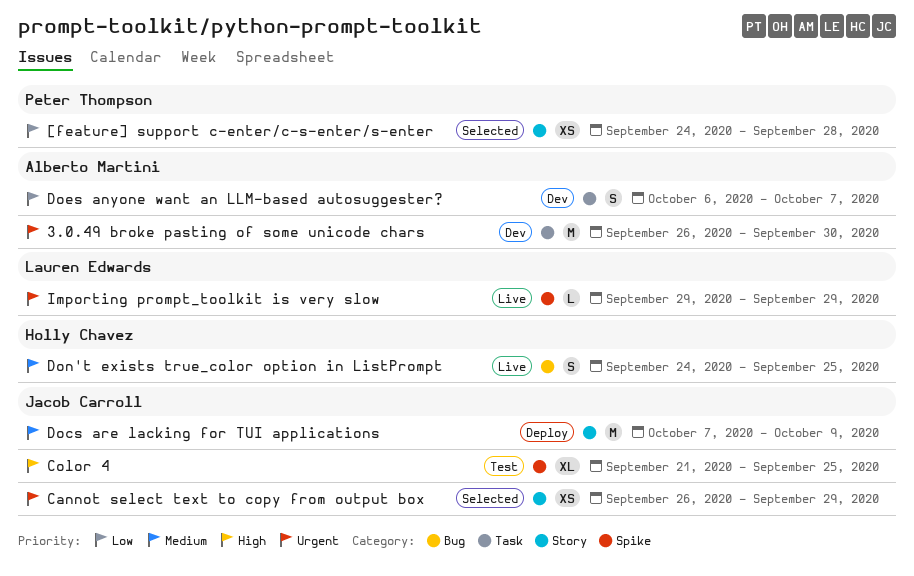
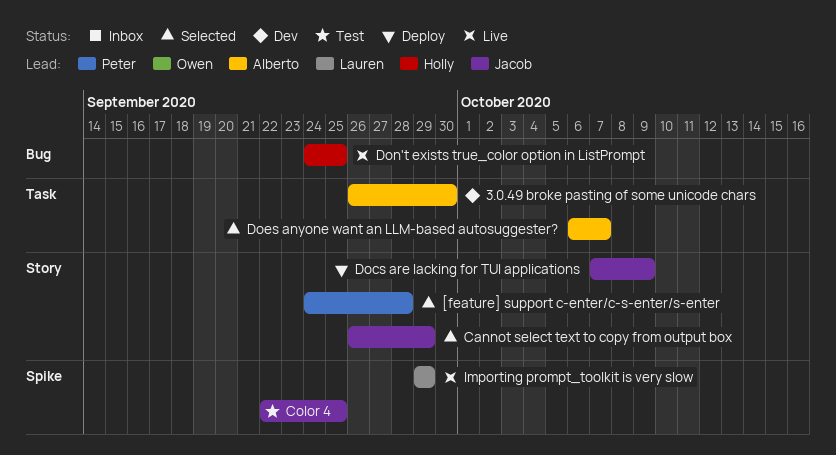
Color 4, start: Sep 21 -> Sep 22
Does anyone want an LLM-based autosuggester?, status: Dev -> Selected

